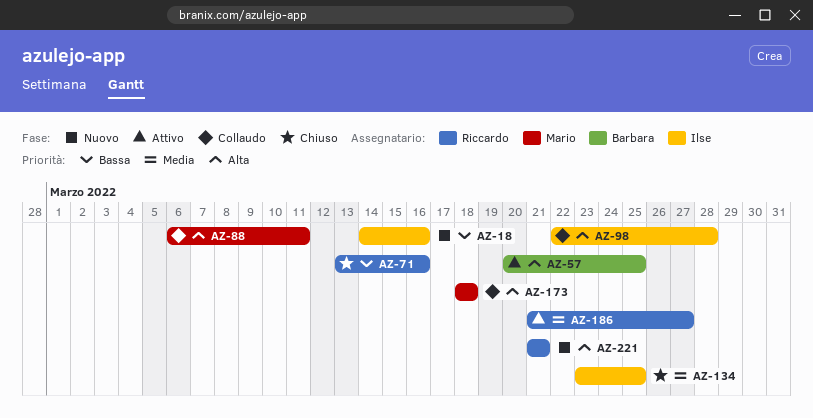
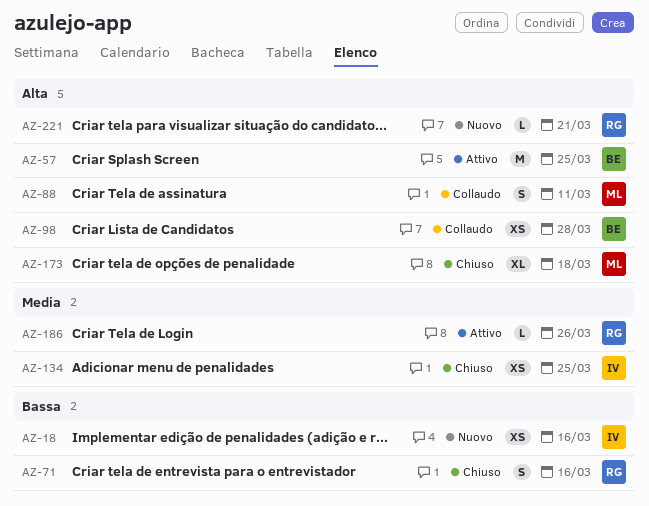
AZ-98, owner: Ilse -> Barbara
AZ-173, status: Collaudo -> Chiuso
AZ-186, due: Mar 27 -> Mar 26

